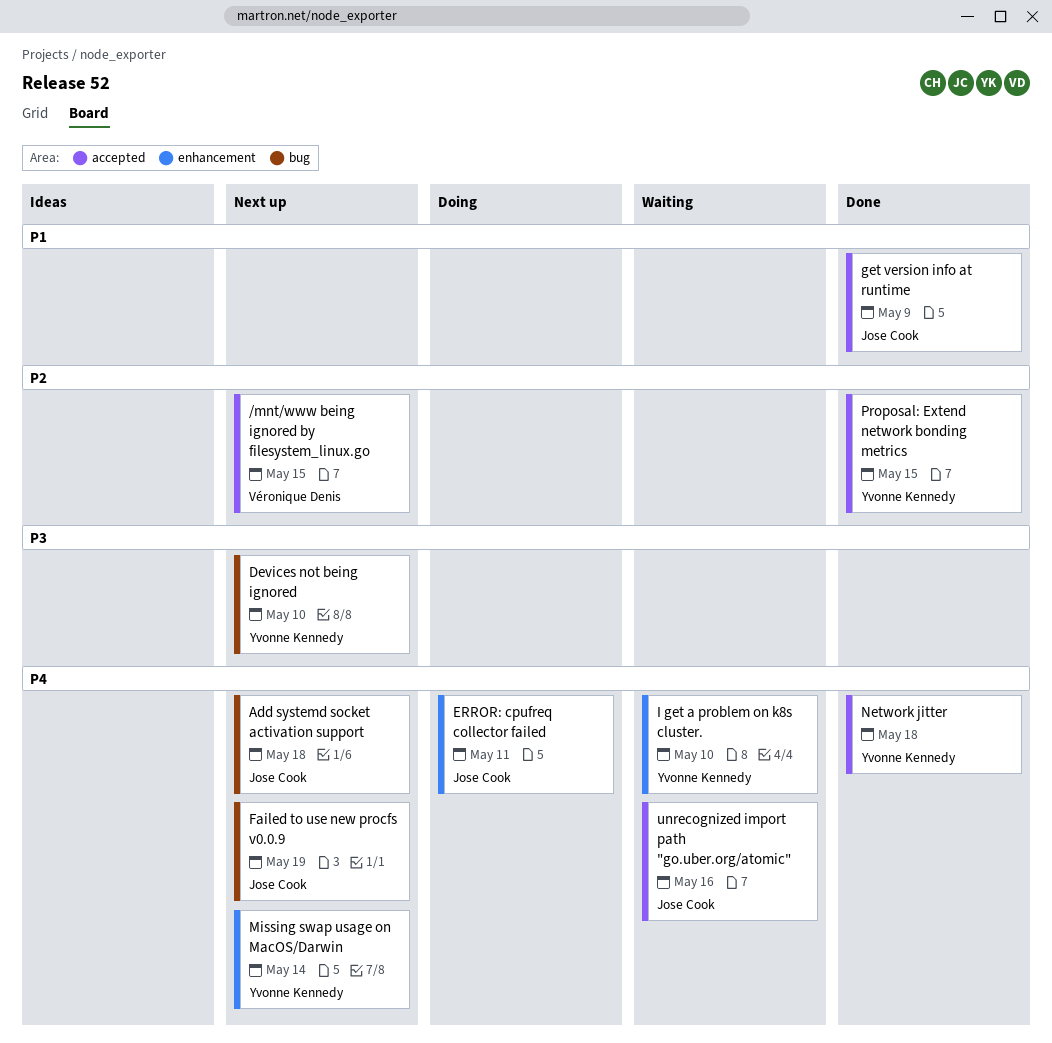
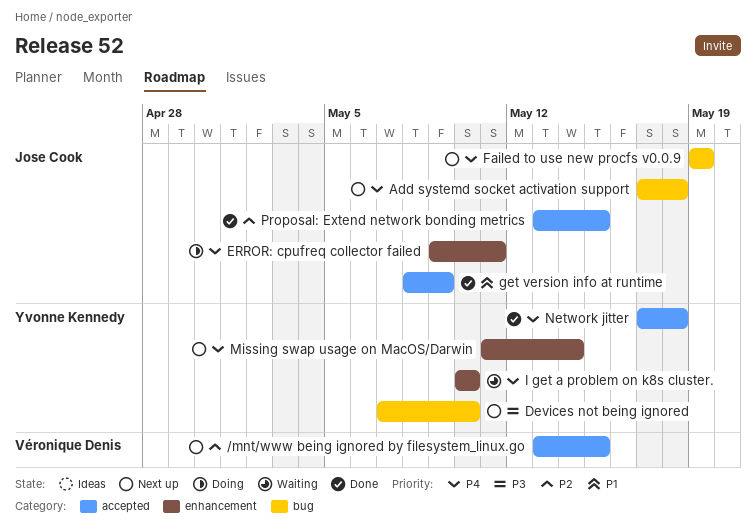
Proposal: Extend network bonding metrics, owner: Yvonne Kennedy -> Jose Cook
unrecognized import path "go.uber.org/atomic": present -> none

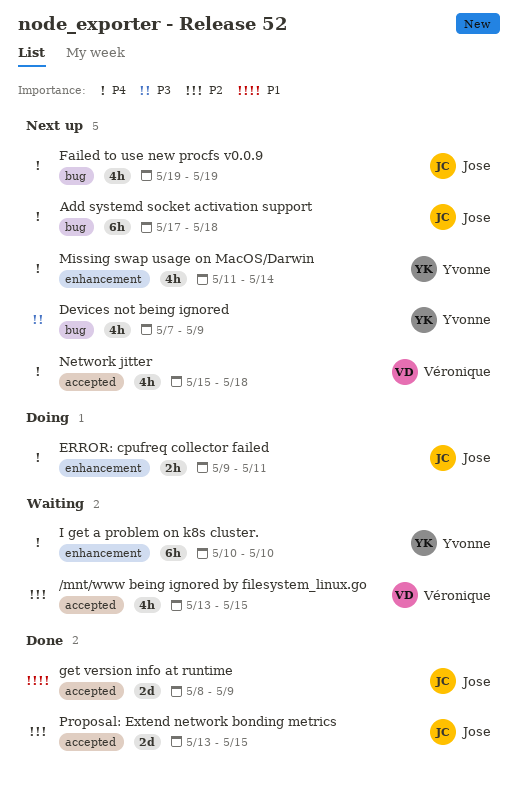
/mnt/www being ignored by filesystem_linux.go, status: Next up -> Waiting
Devices not being ignored, due: May 10 -> May 9
Network jitter, status: Done -> Next up
Network jitter, owner: Yvonne Kennedy -> Véronique Denis
Network jitter, start: May 17 -> May 15

